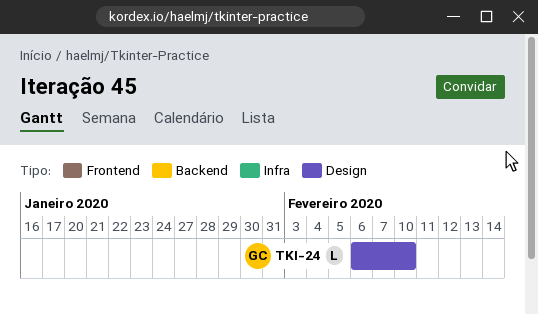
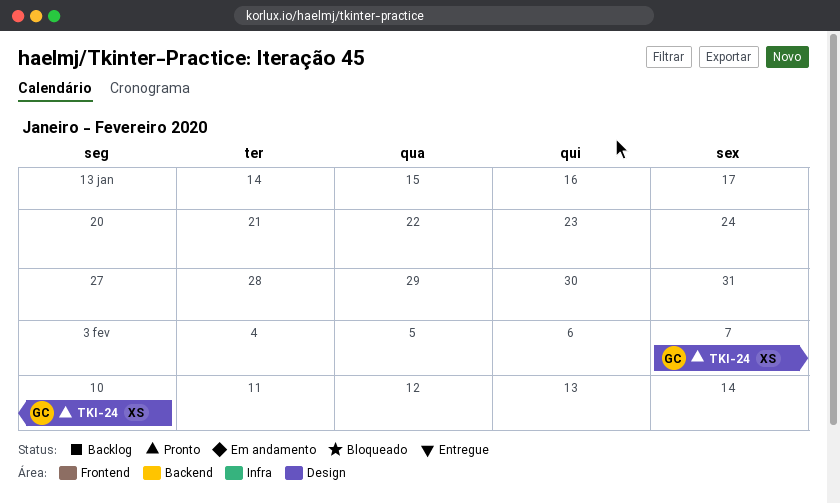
TKI-24, estimate: L -> XS
TKI-24, start: Feb 6 -> Feb 7

